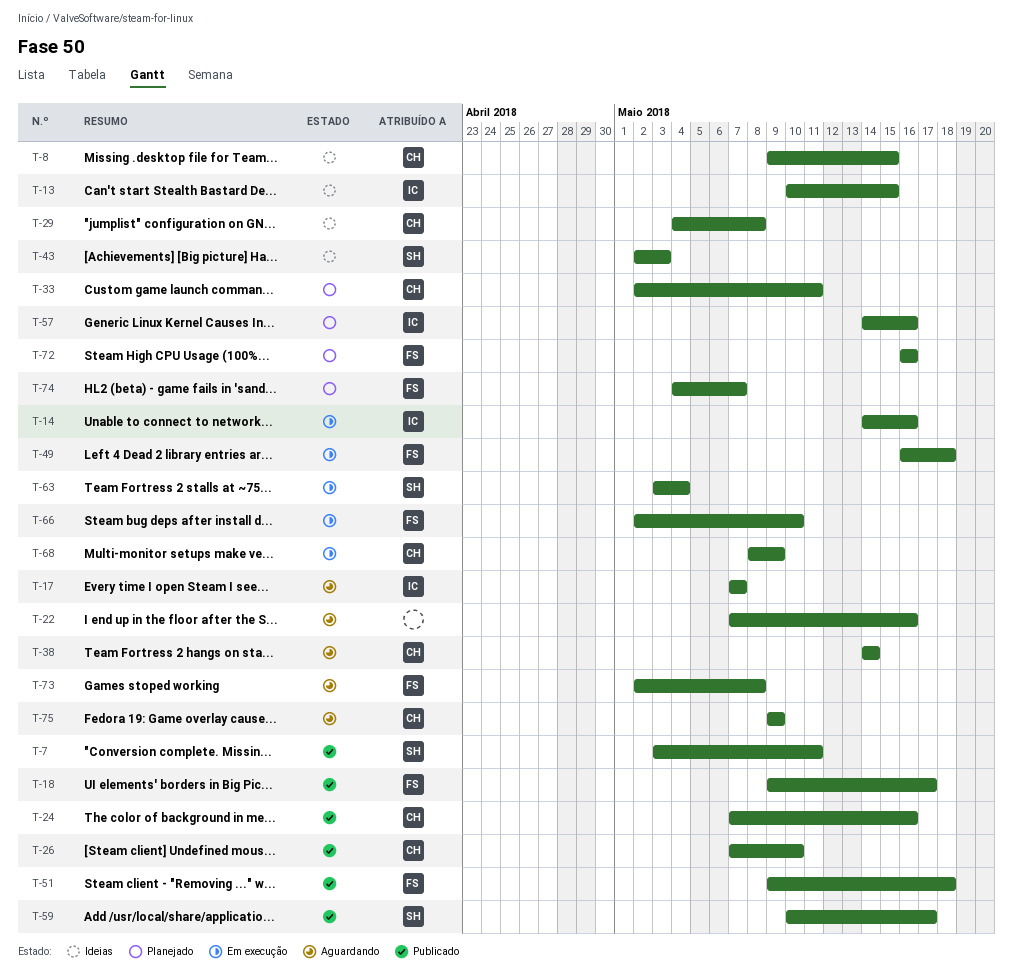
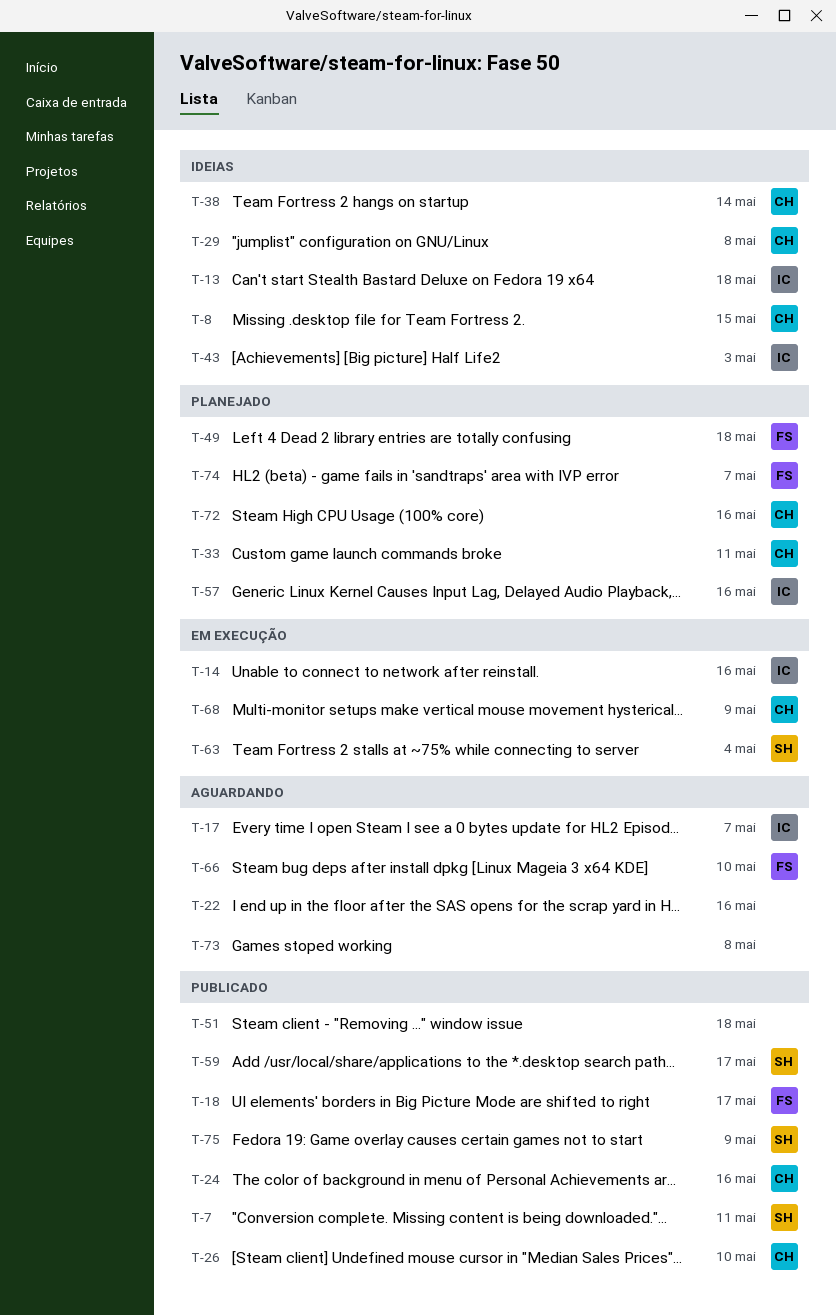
T-13, due: May 15 -> May 18
T-38, status: Aguardando -> Ideias
T-43, owner: SH -> IC
T-49, status: Em execução -> Planejado
T-51, owner: FS -> none
T-66, status: Em execução -> Aguardando
T-72, owner: FS -> CH
T-73, owner: FS -> none
T-75, status: Aguardando -> Publicado
T-75, owner: CH -> SH

